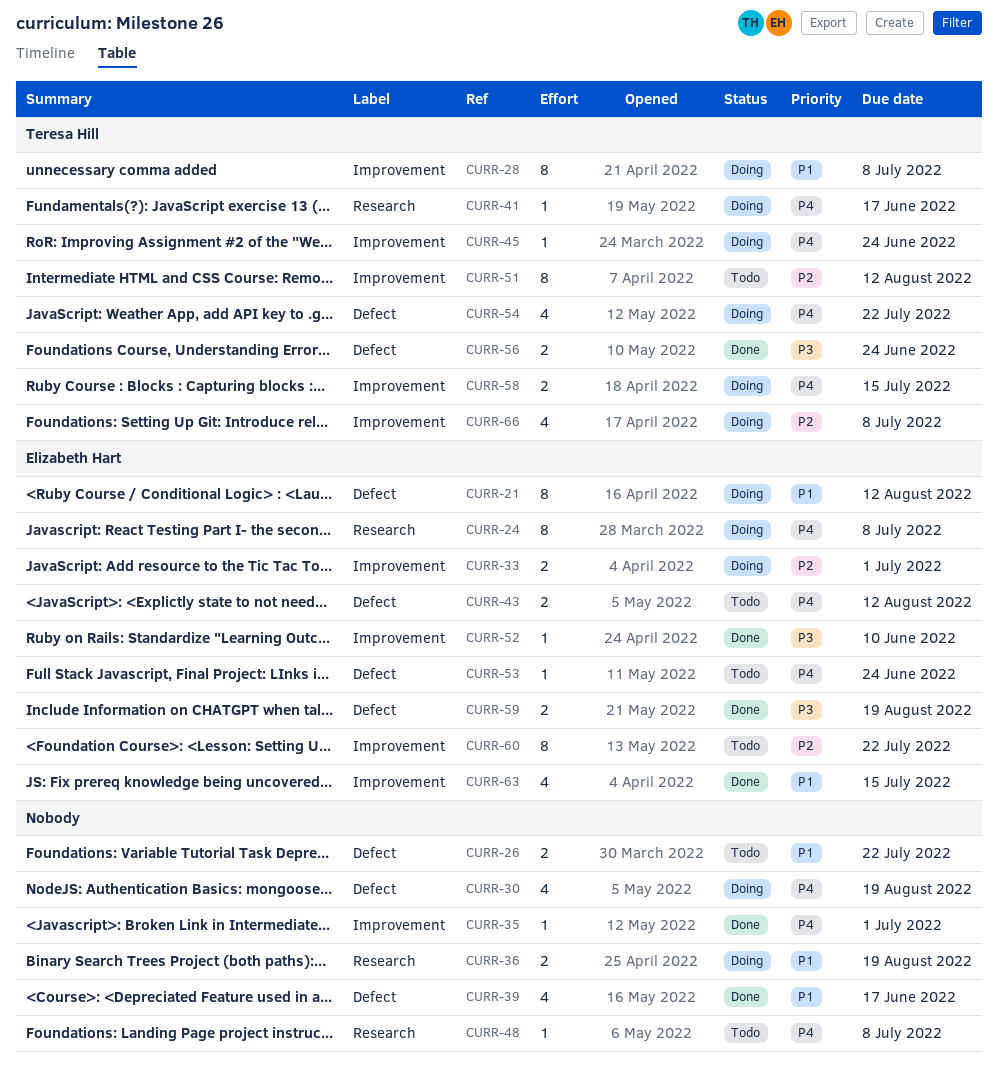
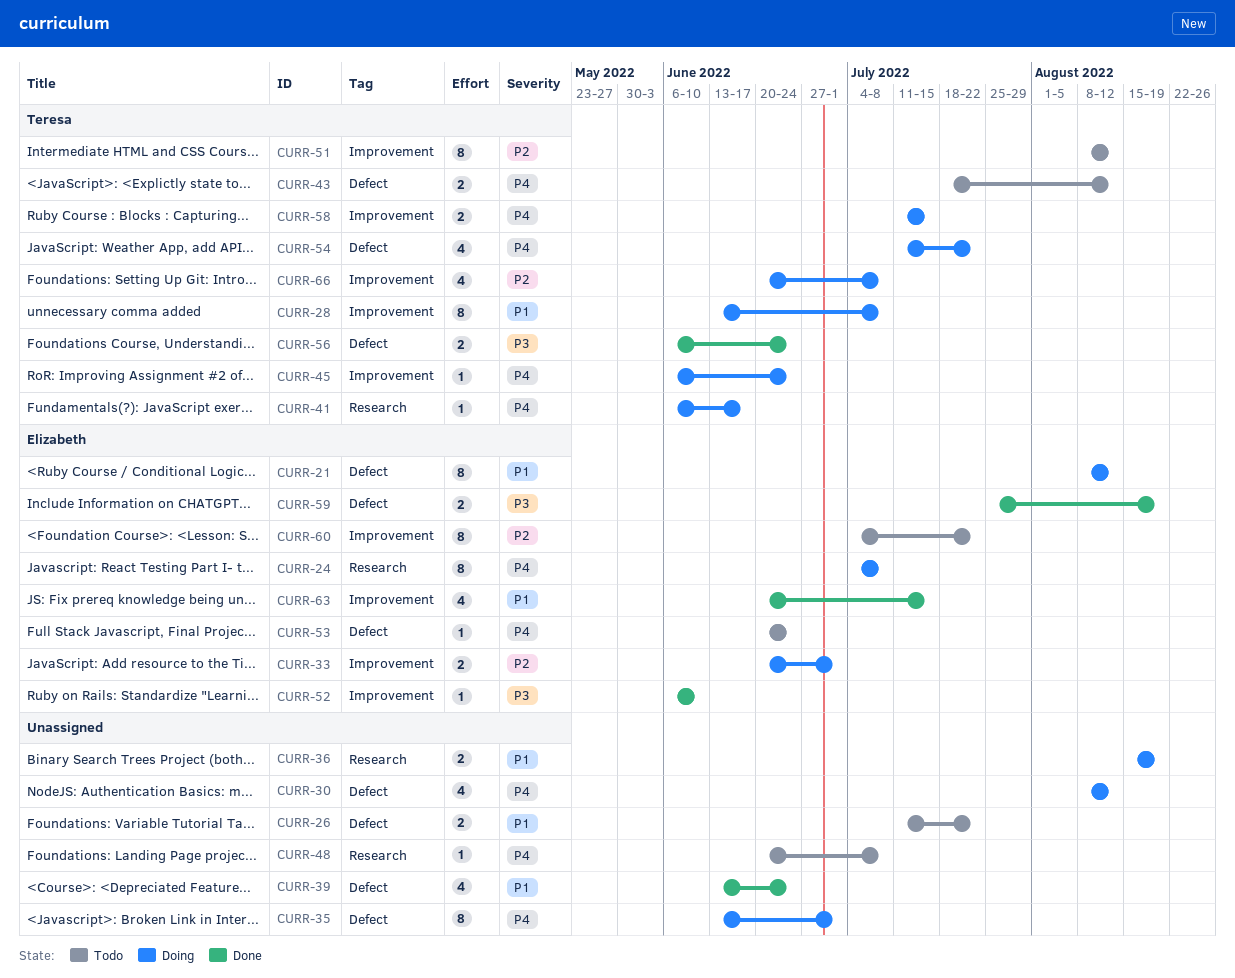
CURR-30, due: Aug 19 -> Aug 12
CURR-35, status: Done -> Doing
CURR-35, label: Improvement -> Defect
CURR-35, estimate: 1 -> 8
CURR-39, due: Jun 17 -> Jun 24
CURR-43, owner: Elizabeth Hart -> Teresa Hill

